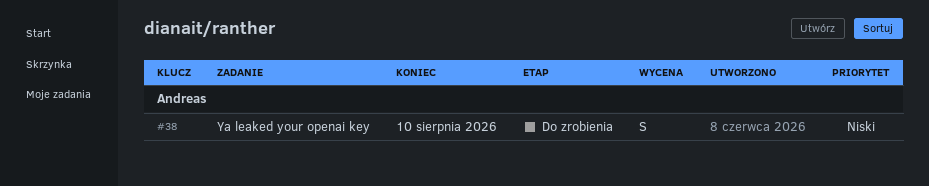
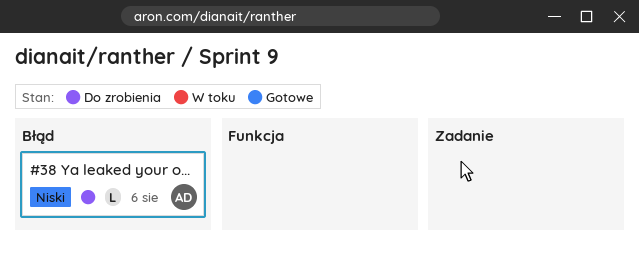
#38, estimate: S -> L
#38, due: Aug 10 -> Aug 6

